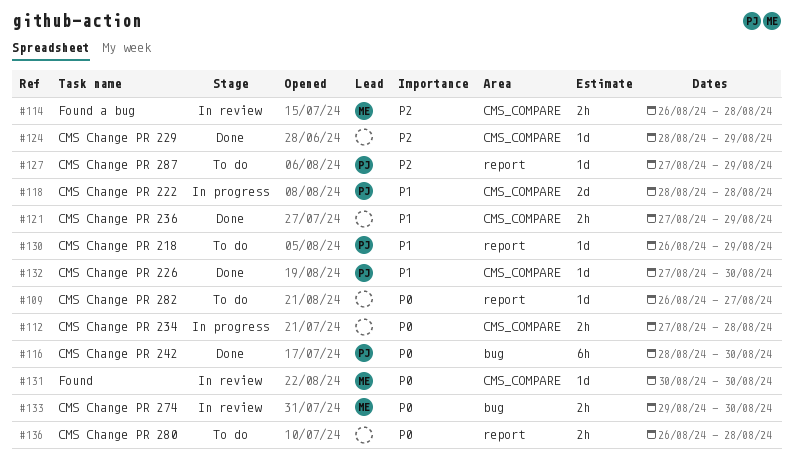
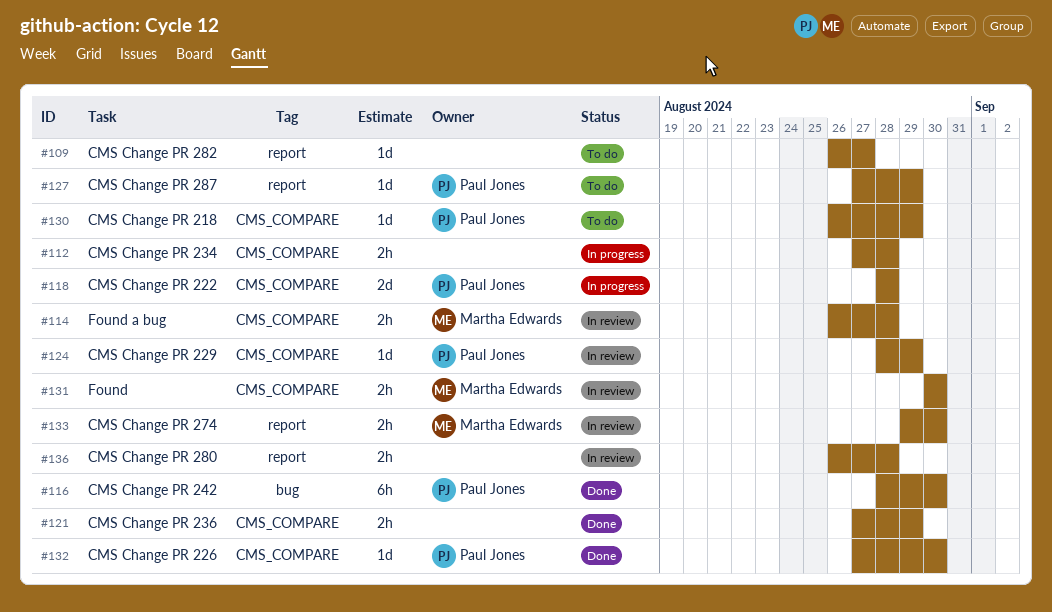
#124, status: Done -> In review
#124, owner: none -> Paul Jones
#130, label: report -> CMS_COMPARE
#131, estimate: 1d -> 2h
#133, label: bug -> report
#136, status: To do -> In review

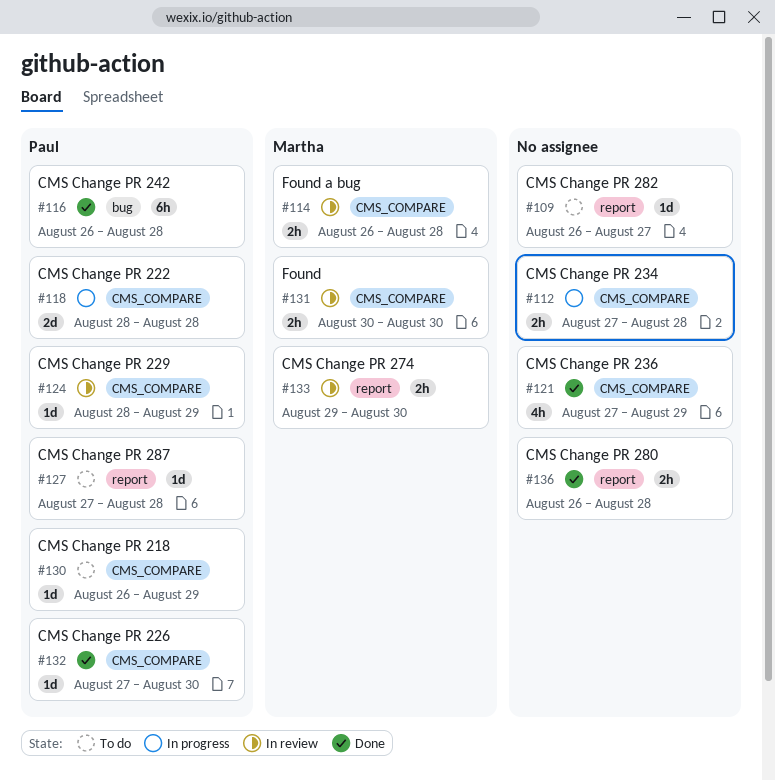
#116, start: Aug 28 -> Aug 26
#116, due: Aug 30 -> Aug 28
#121, estimate: 2h -> 4h
#127, due: Aug 29 -> Aug 28
#136, status: In review -> Done

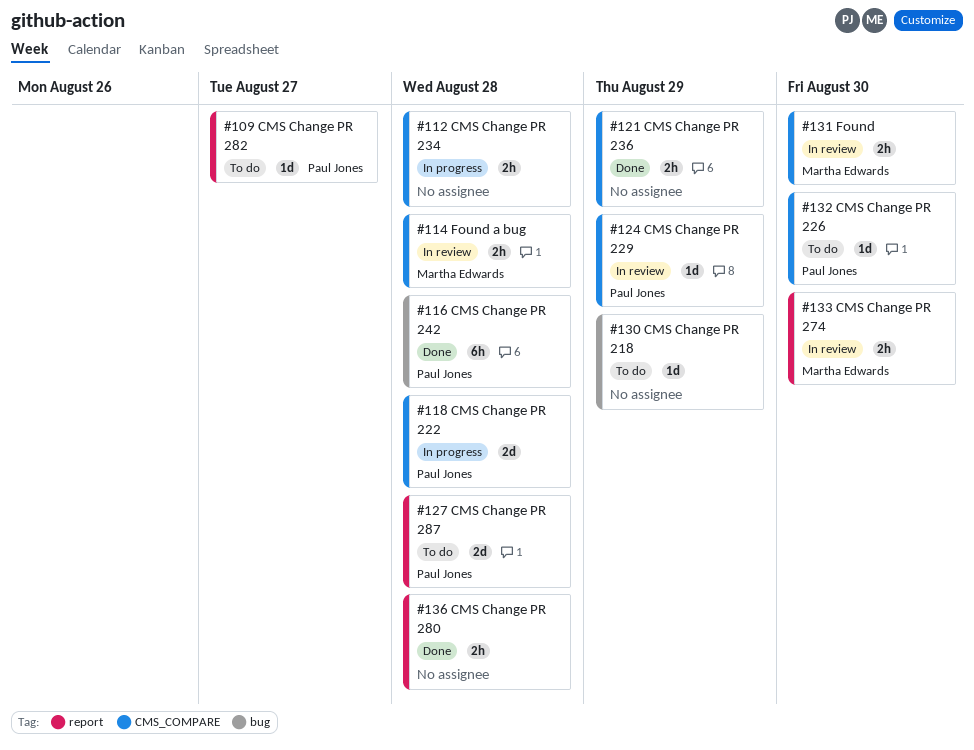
#109, owner: none -> Paul Jones
#121, estimate: 4h -> 2h
#127, estimate: 1d -> 2d
#130, owner: Paul Jones -> none
#130, label: CMS_COMPARE -> bug
#132, status: Done -> To do

